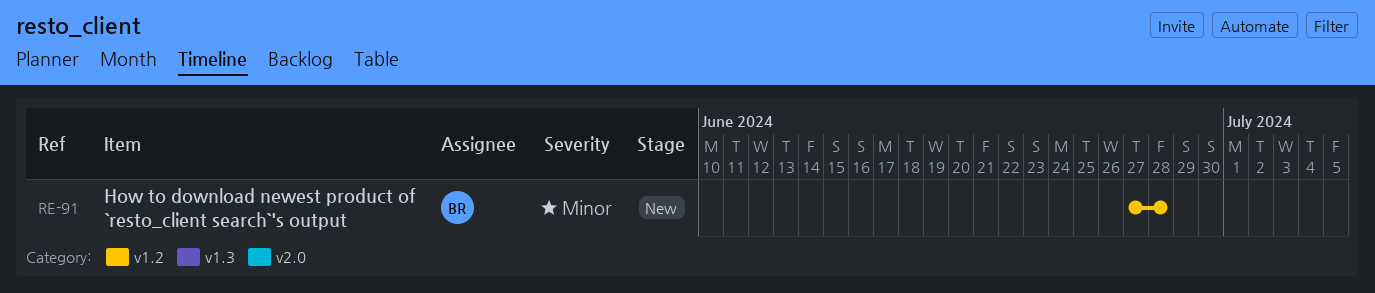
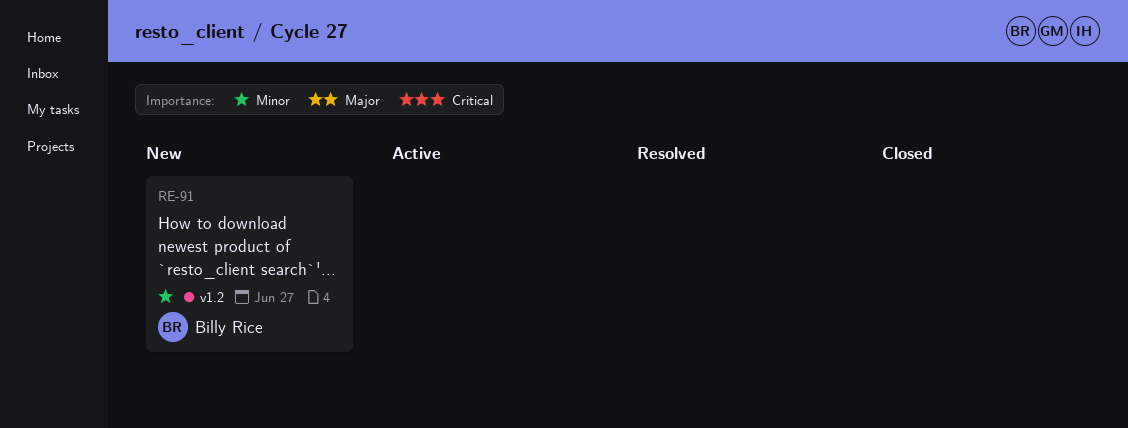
RE-91, due: Jun 28 -> Jun 27

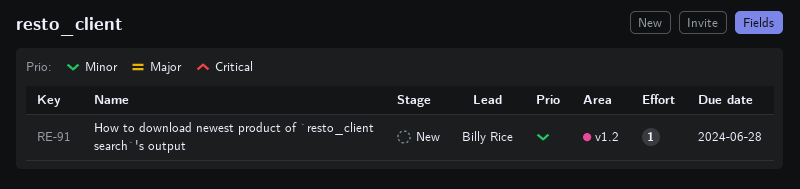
RE-91, due: Jun 27 -> Jun 28

